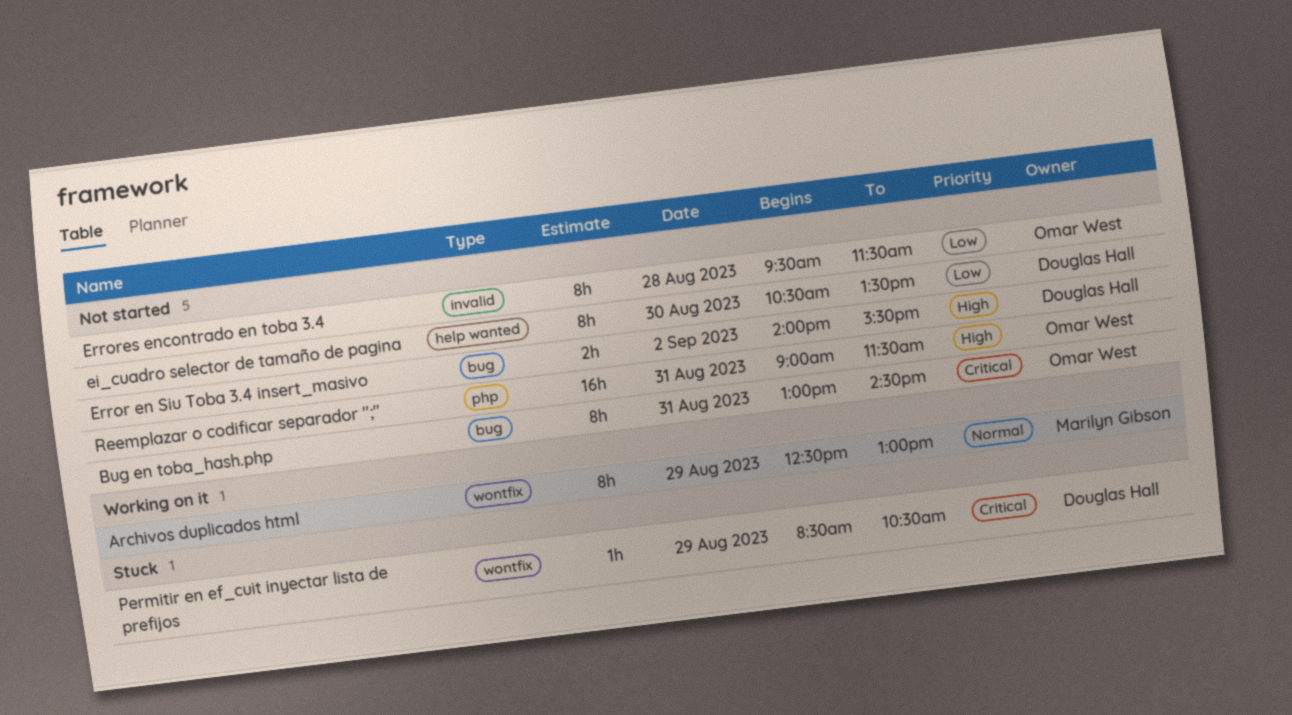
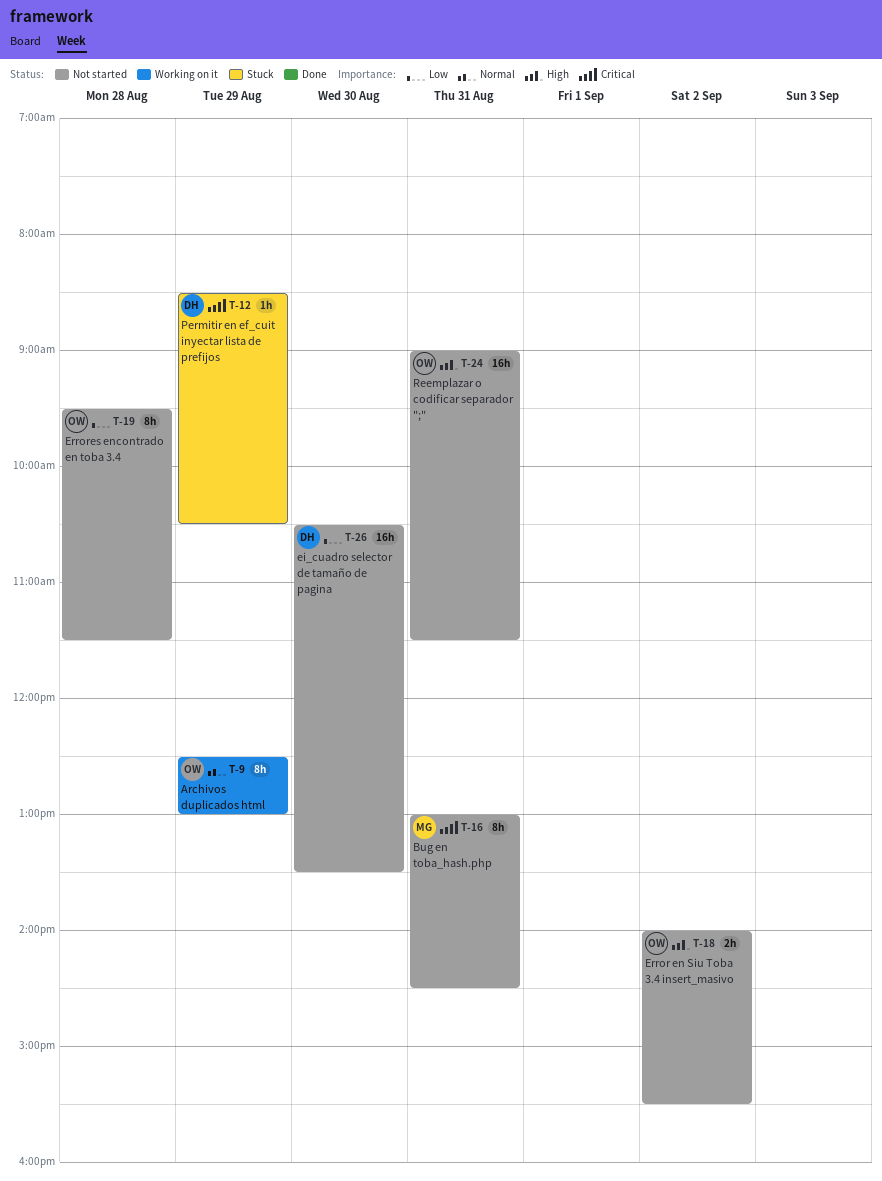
Archivos duplicados html, owner: Marilyn Gibson -> Omar West
Bug en toba_hash.php, owner: Omar West -> Marilyn Gibson
ei_cuadro selector de tamaño de pagina, estimate: 8h -> 16h
Error en Siu Toba 3.4 insert_masivo, owner: Douglas Hall -> Omar West

